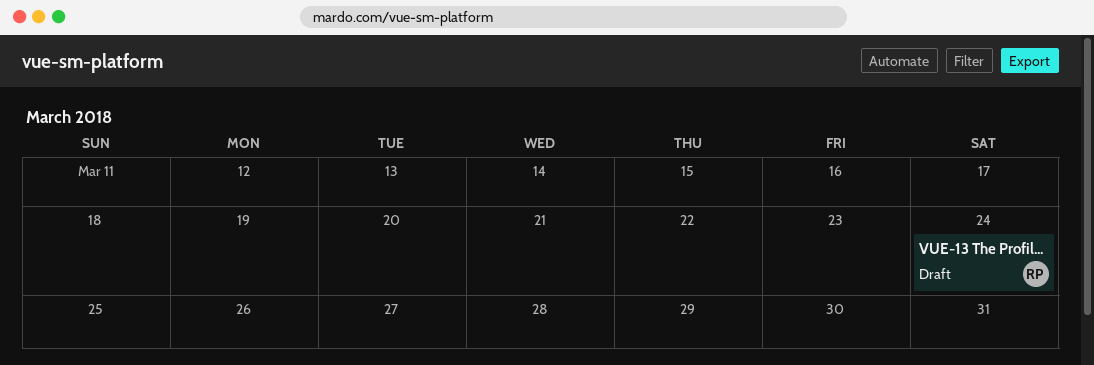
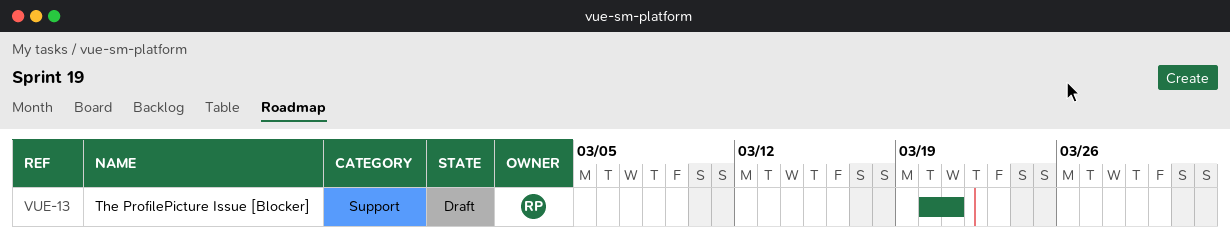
VUE-13, due: Mar 24 -> Mar 21

